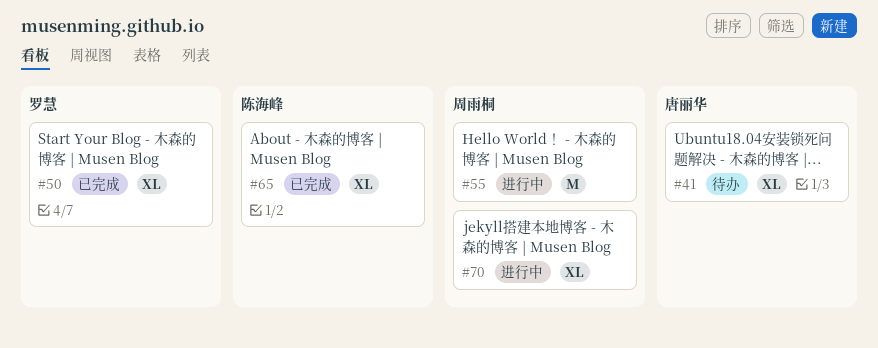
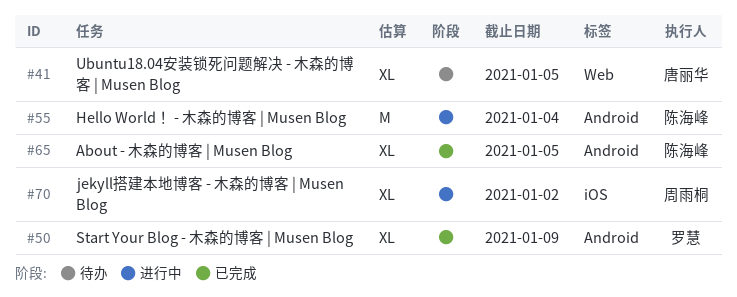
#55, owner: 周雨桐 -> 陈海峰

